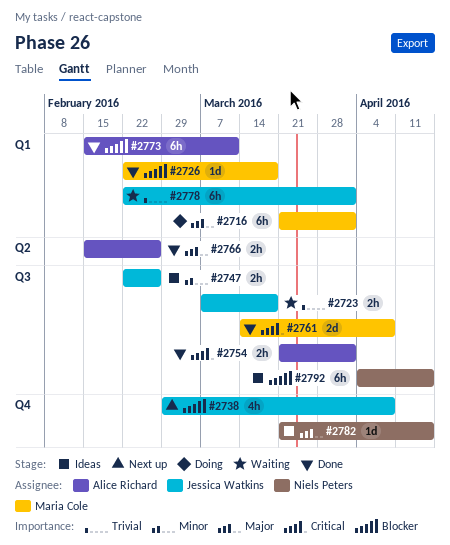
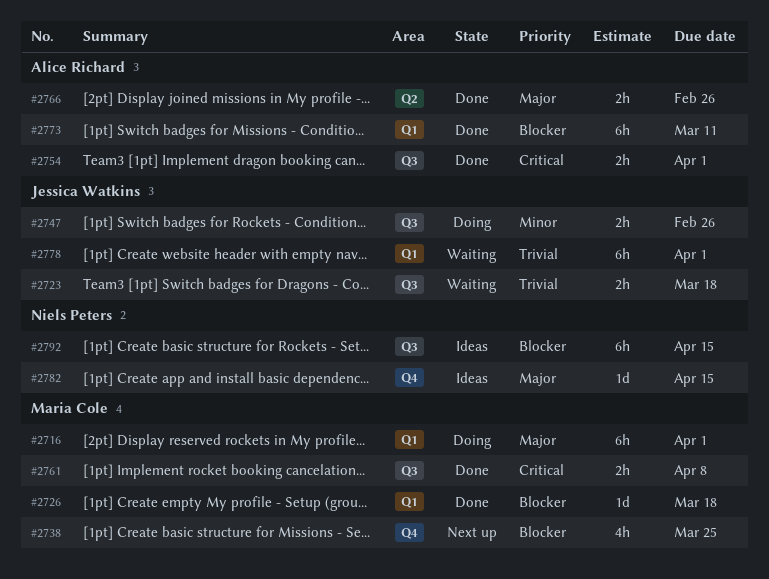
#2738, owner: Jessica Watkins -> Maria Cole
#2738, due: Apr 8 -> Mar 25
#2747, status: Ideas -> Doing
#2761, estimate: 2d -> 2h

